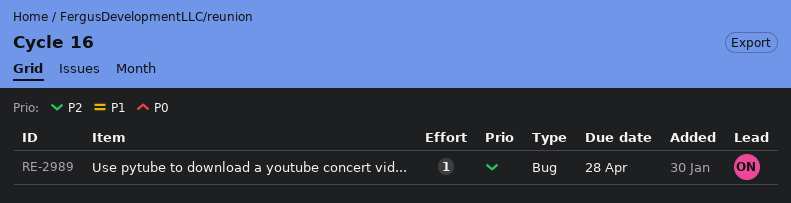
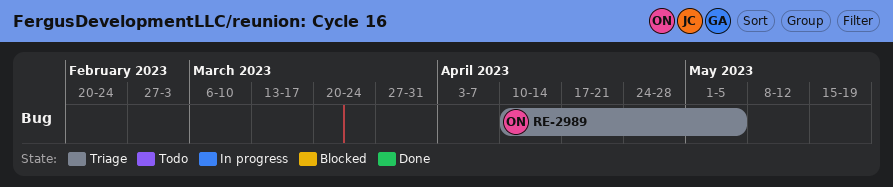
RE-2989, due: Apr 28 -> May 5

